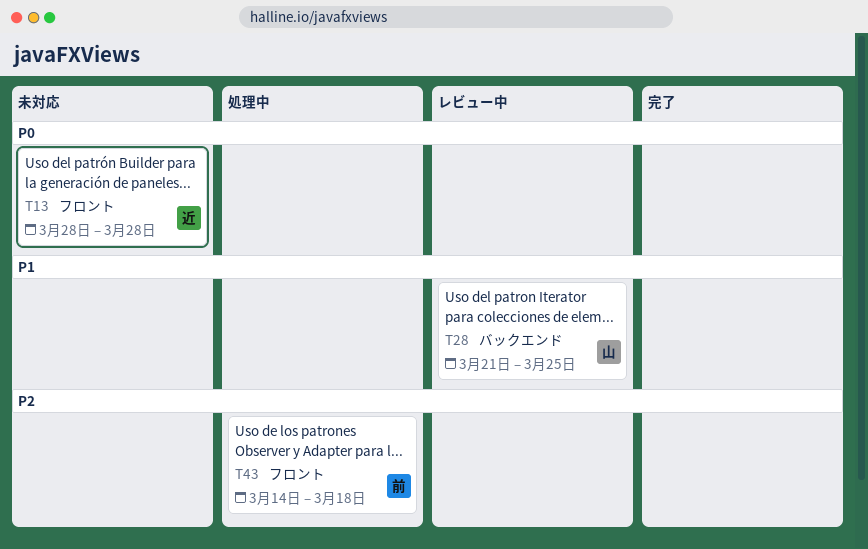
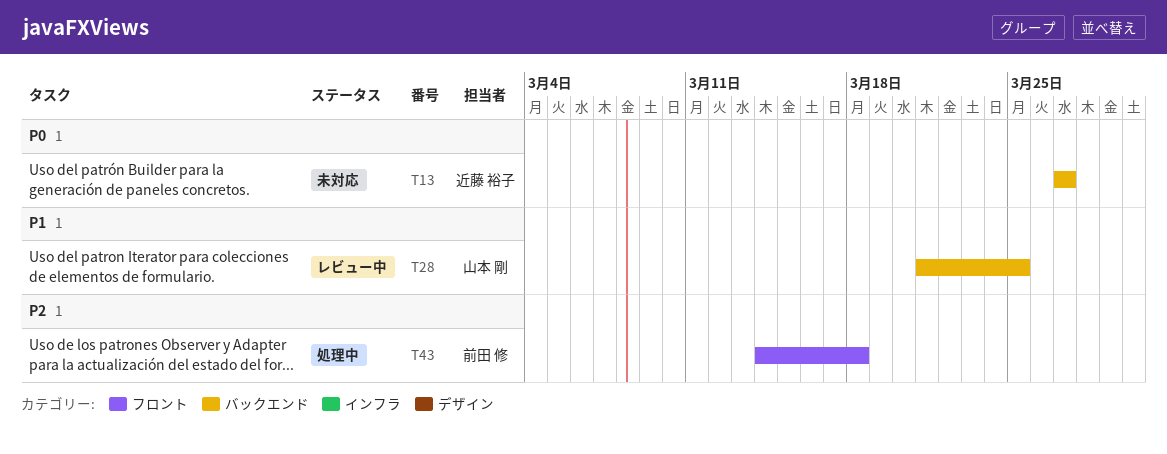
T13, label: フロント -> バックエンド
T13, start: Mar 28 -> Mar 27
T13, due: Mar 28 -> Mar 27

